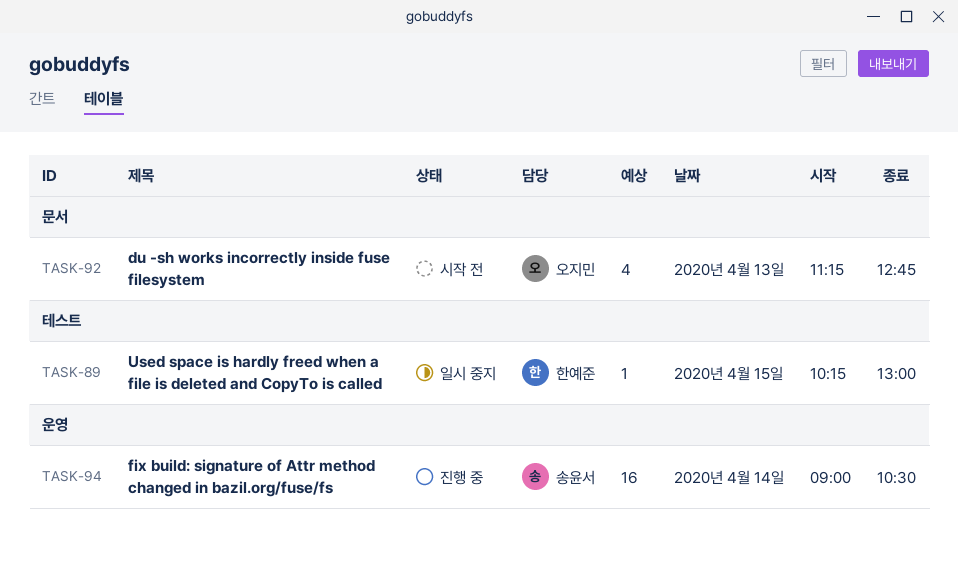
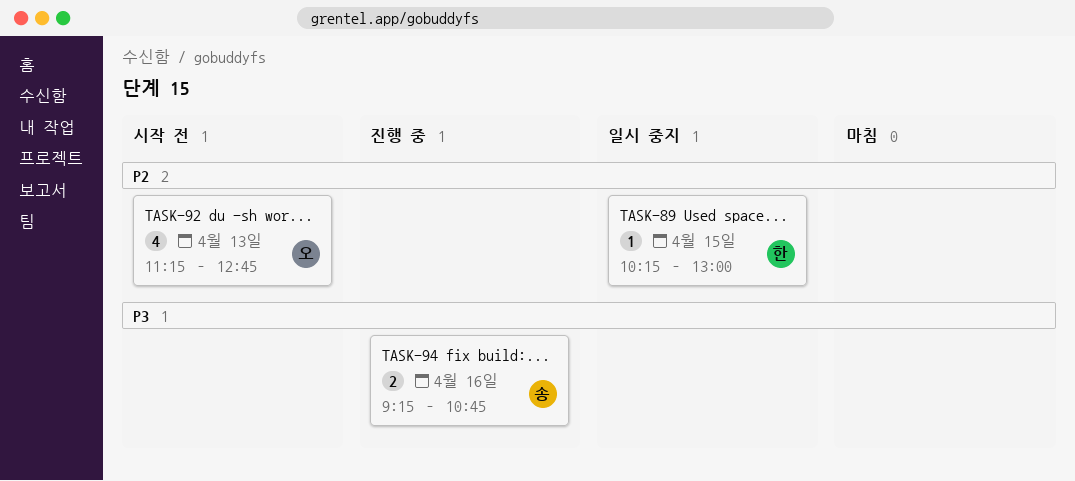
TASK-94, estimate: 16 -> 2
TASK-94, day: Apr 14 -> Apr 16
TASK-94, begins: 09:00 -> 09:15
TASK-94, ends: 10:30 -> 10:45

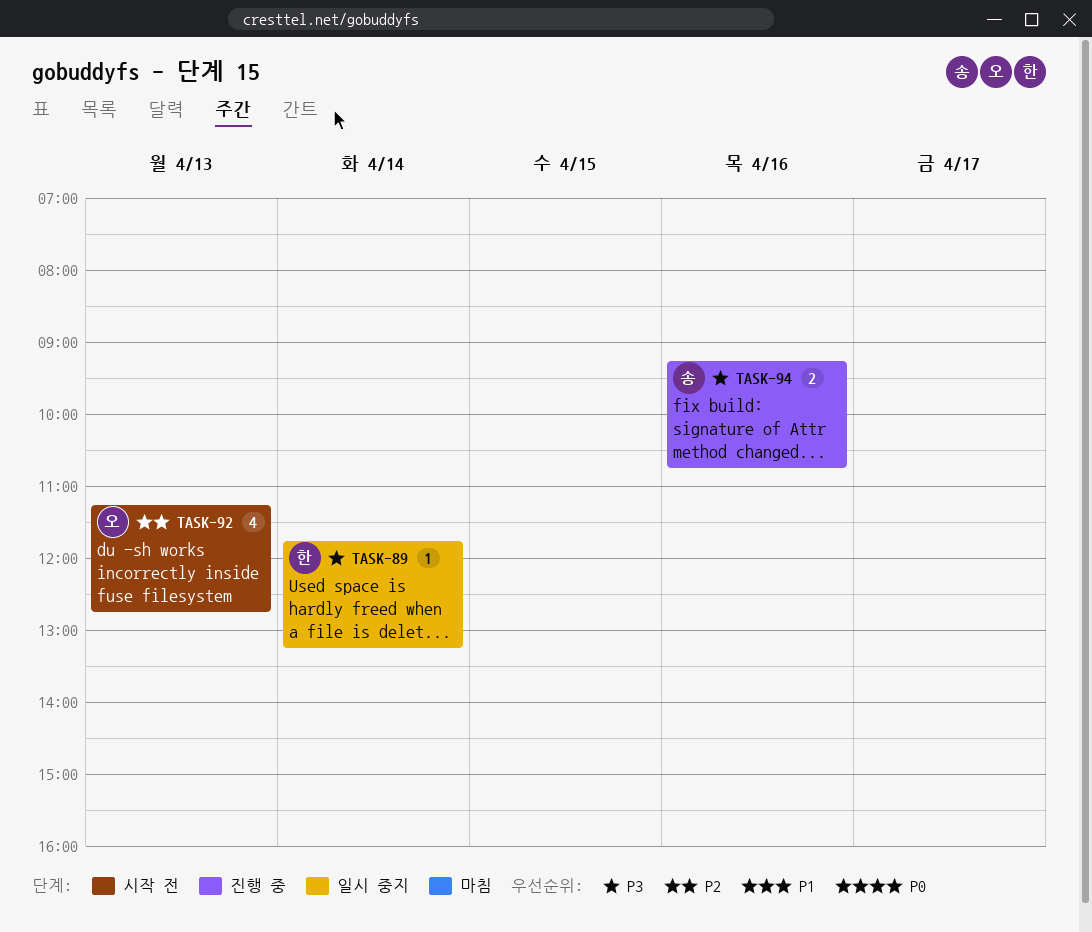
TASK-89, priority: P2 -> P3
TASK-89, day: Apr 15 -> Apr 14
TASK-89, begins: 10:15 -> 11:45
TASK-89, ends: 13:00 -> 13:15

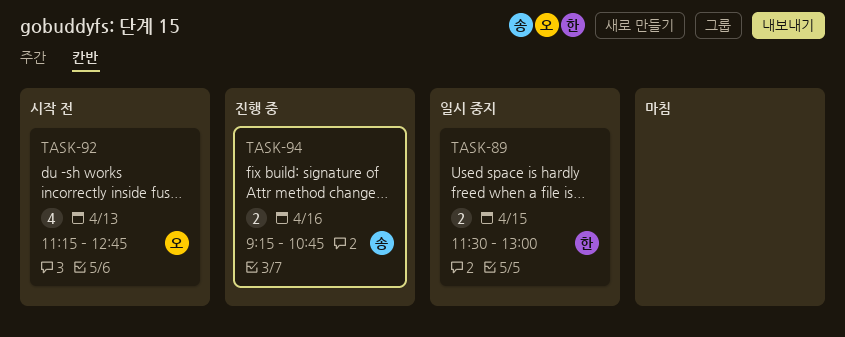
TASK-89, estimate: 1 -> 2
TASK-89, day: Apr 14 -> Apr 15
TASK-89, begins: 11:45 -> 11:30
TASK-89, ends: 13:15 -> 13:00

